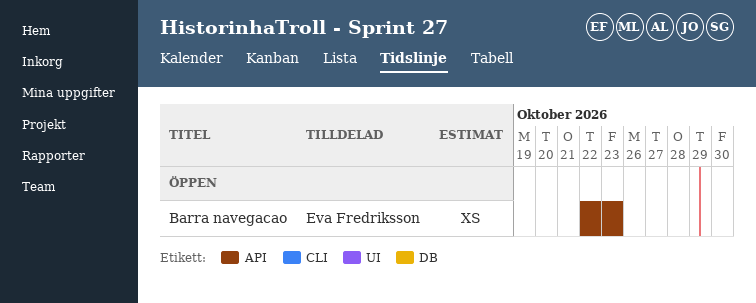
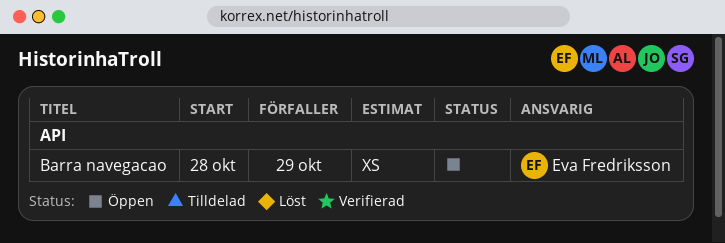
Barra navegacao, start: Oct 22 -> Oct 28
Barra navegacao, due: Oct 23 -> Oct 29

